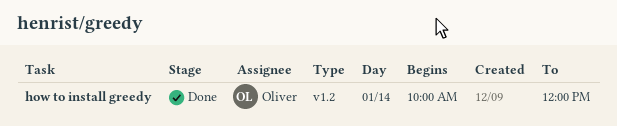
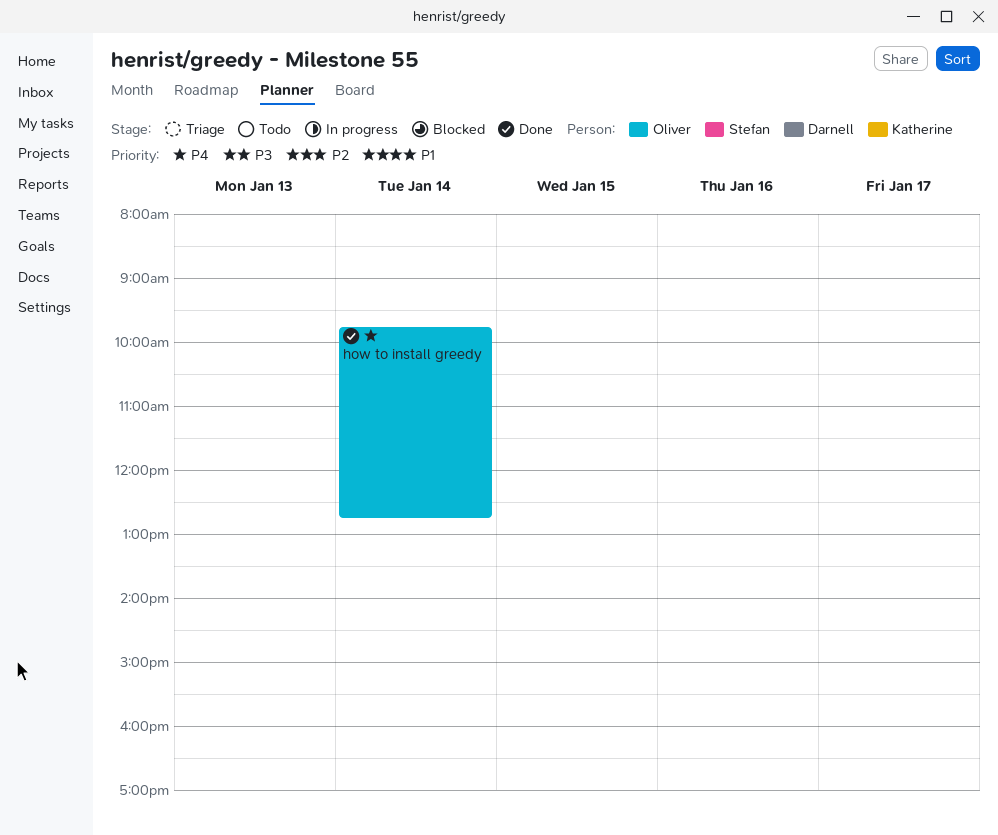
how to install greedy, begins: 10:00 -> 09:45
how to install greedy, ends: 12:00 -> 12:45

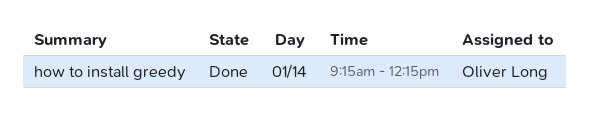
how to install greedy, begins: 09:45 -> 09:15
how to install greedy, ends: 12:45 -> 12:15

